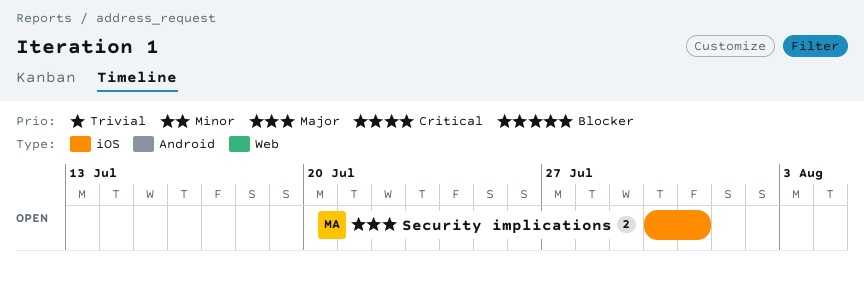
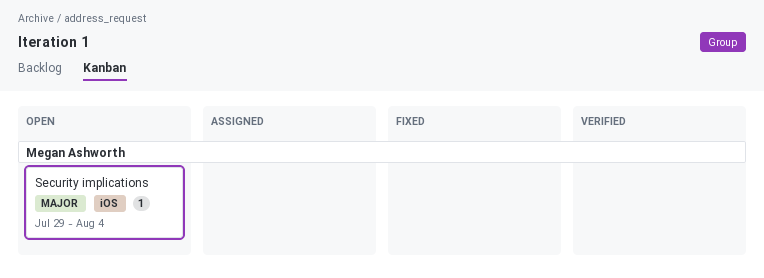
Security implications, estimate: 2 -> 1
Security implications, start: Jul 30 -> Jul 29
Security implications, due: Jul 31 -> Aug 4

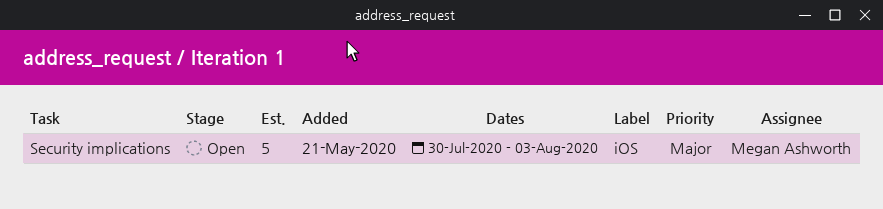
Security implications, estimate: 1 -> 5
Security implications, start: Jul 29 -> Jul 30
Security implications, due: Aug 4 -> Aug 3

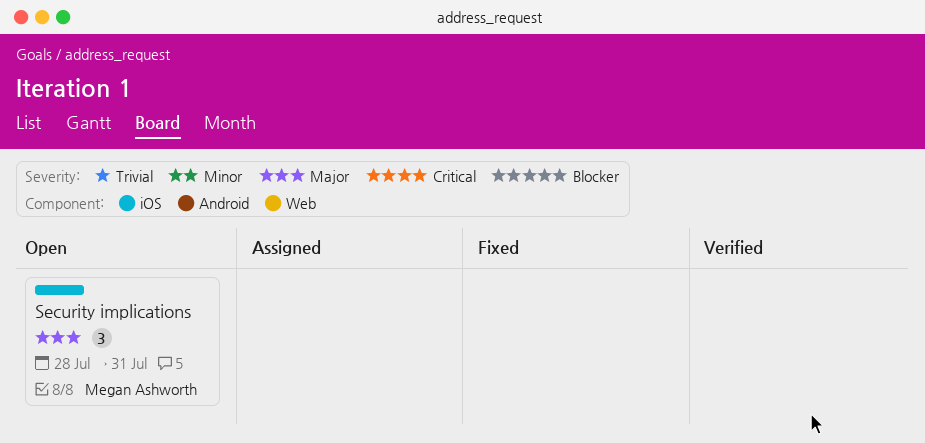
Security implications, estimate: 5 -> 3
Security implications, start: Jul 30 -> Jul 28
Security implications, due: Aug 3 -> Jul 31

